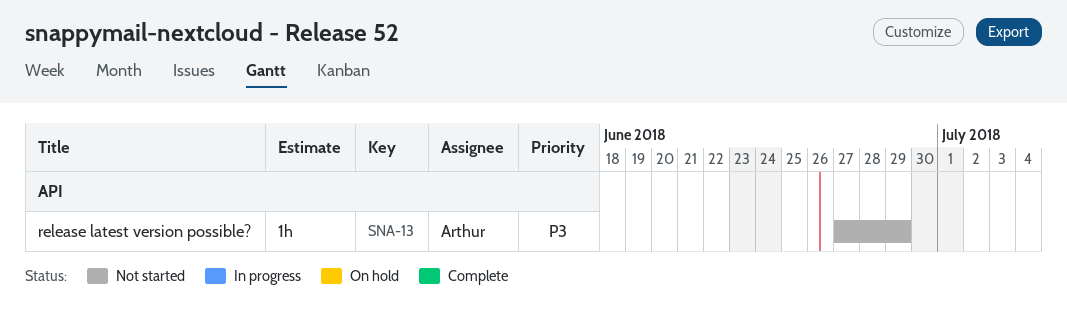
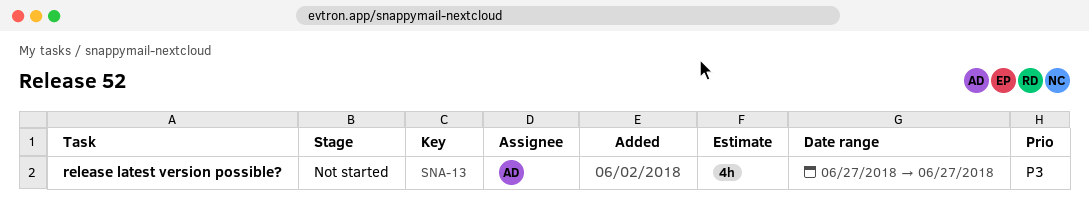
SNA-13, estimate: 1h -> 4h
SNA-13, due: Jun 29 -> Jun 27

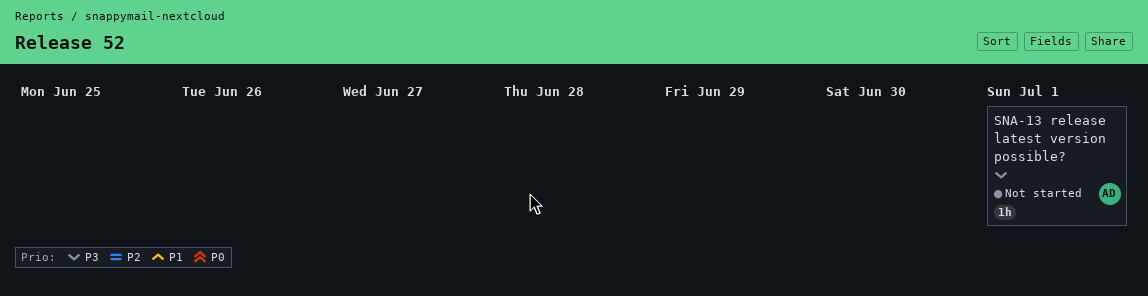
SNA-13, estimate: 4h -> 1h
SNA-13, due: Jun 27 -> Jul 1

